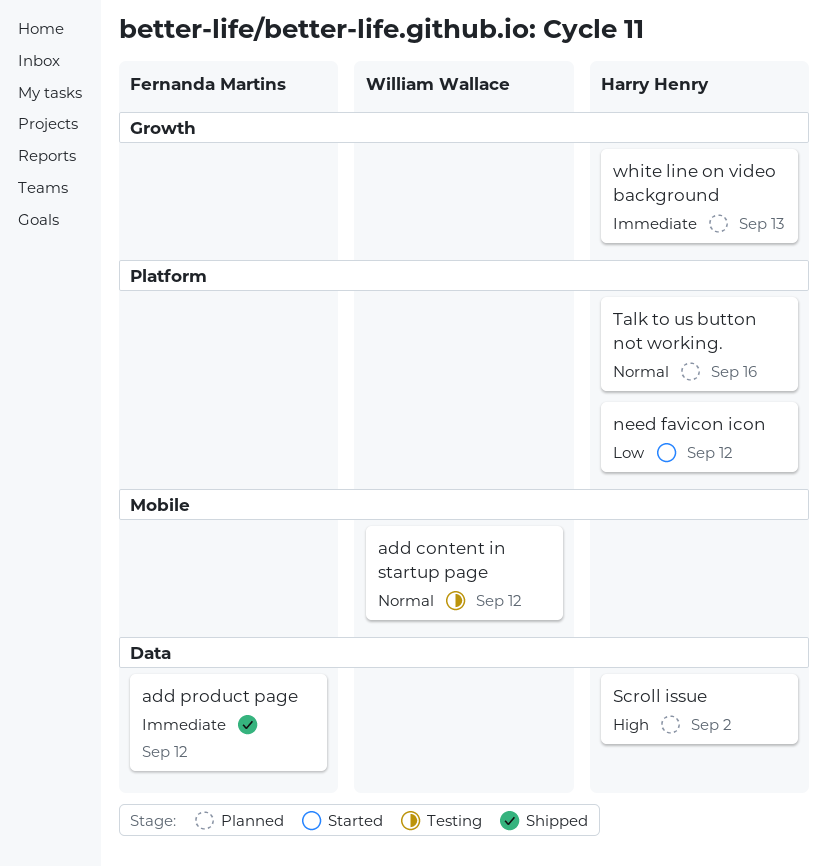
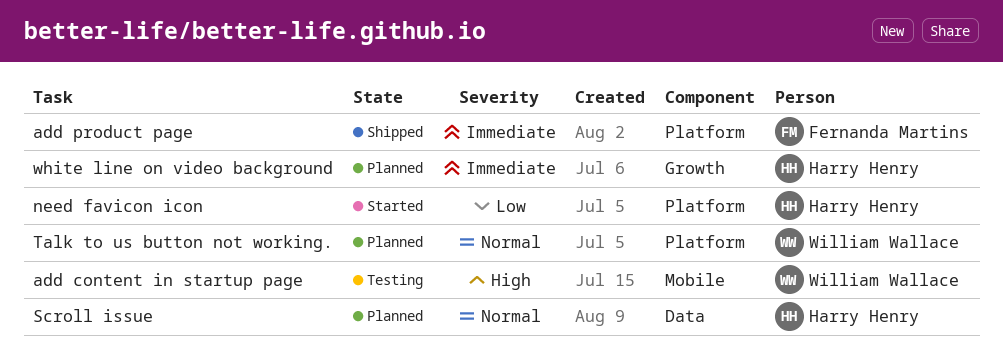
add content in startup page, priority: Normal -> High
add product page, label: Data -> Platform
Scroll issue, priority: High -> Normal
Talk to us button not working., owner: Harry Henry -> William Wallace

